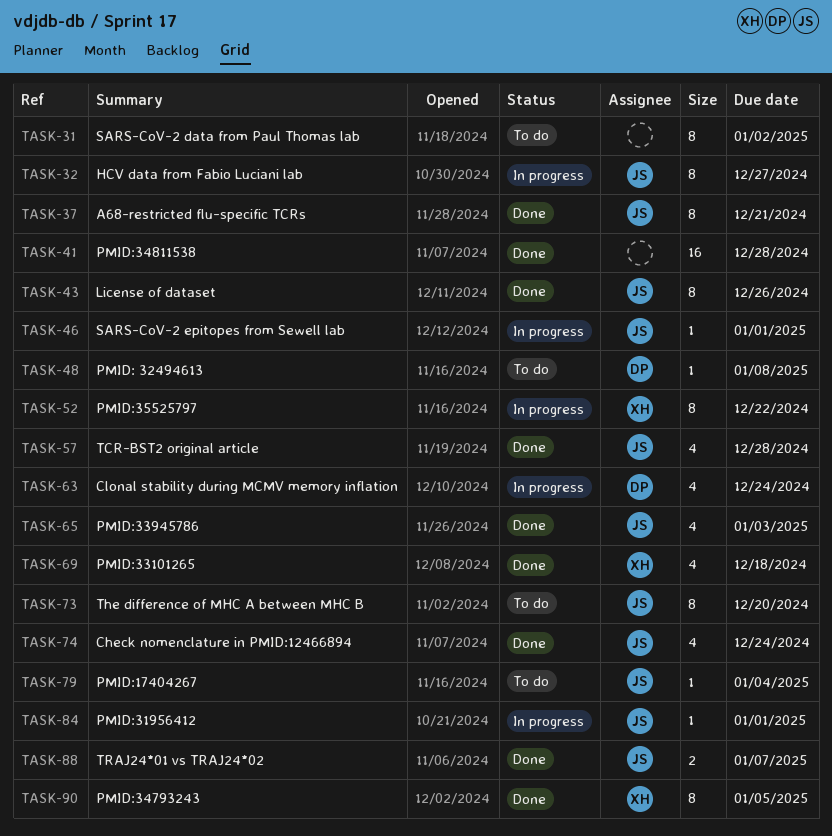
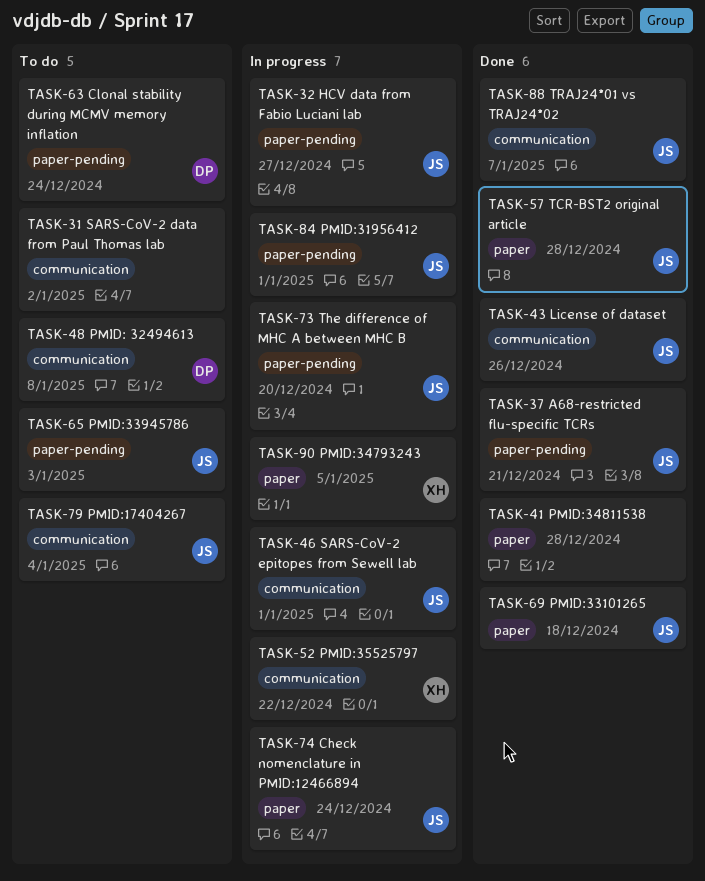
TASK-63, status: In progress -> To do
TASK-65, status: Done -> To do
TASK-69, owner: XH -> JS
TASK-73, status: To do -> In progress
TASK-74, status: Done -> In progress
TASK-90, status: Done -> In progress

